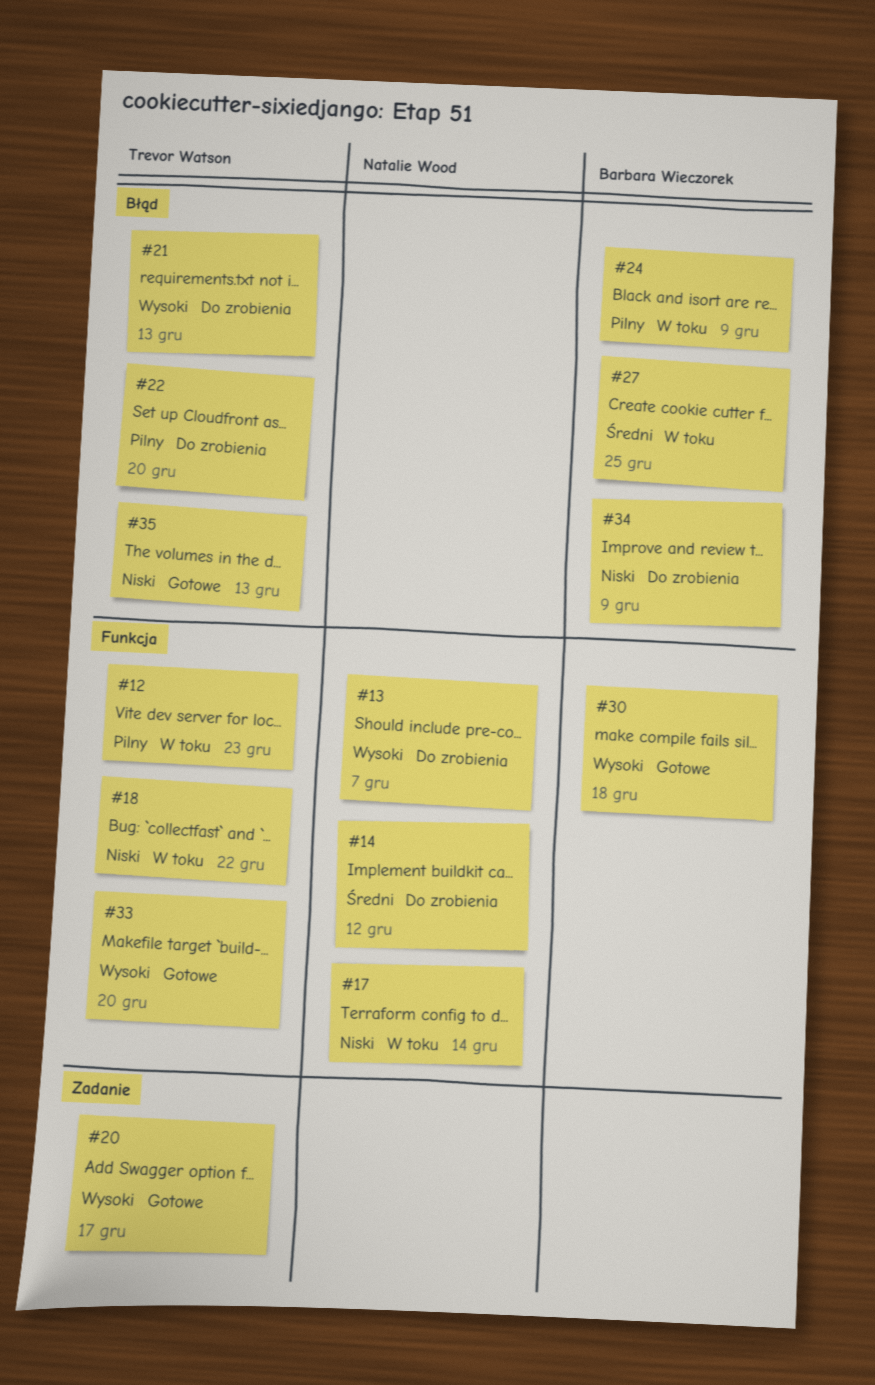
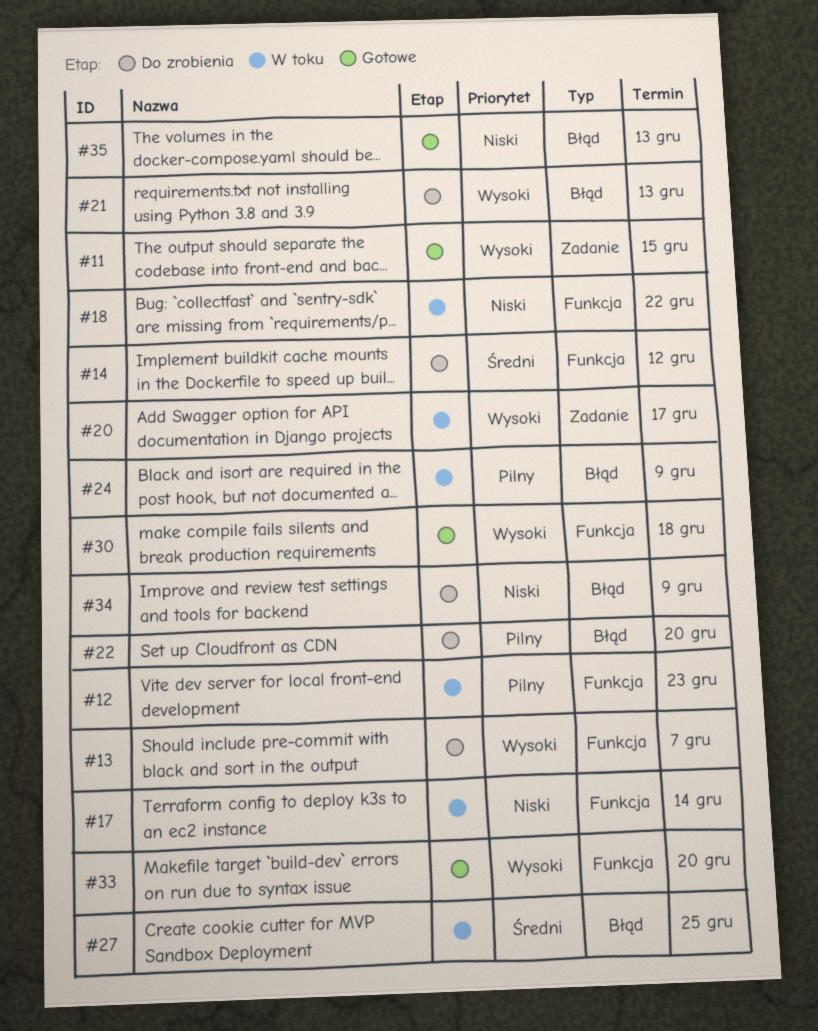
#11: none -> present
#20, status: Gotowe -> W toku

